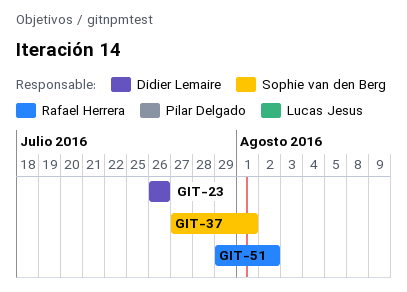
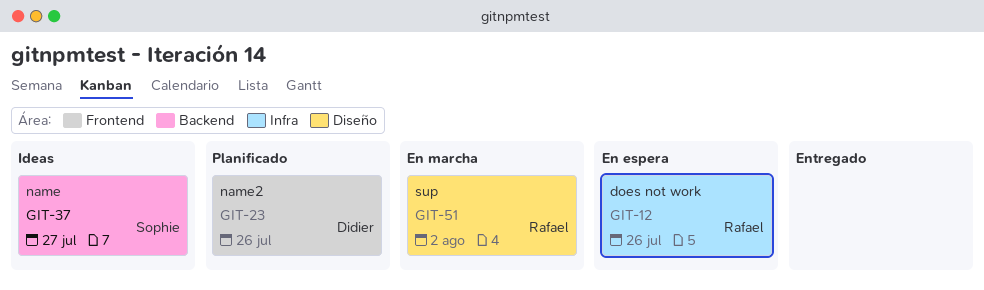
GIT-12: none -> present
GIT-37, due: Aug 1 -> Jul 27

